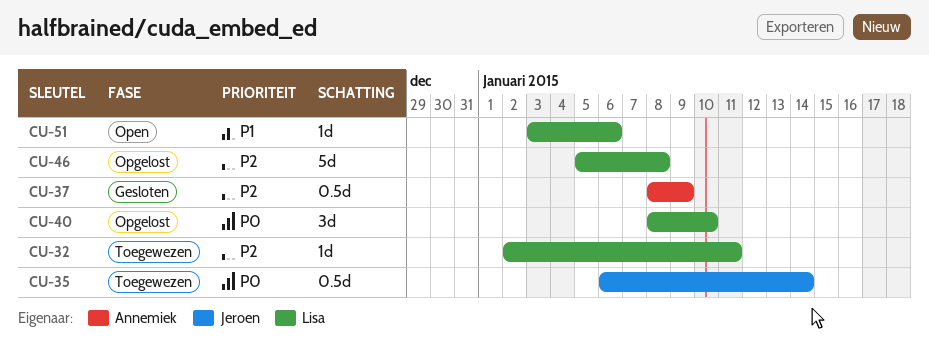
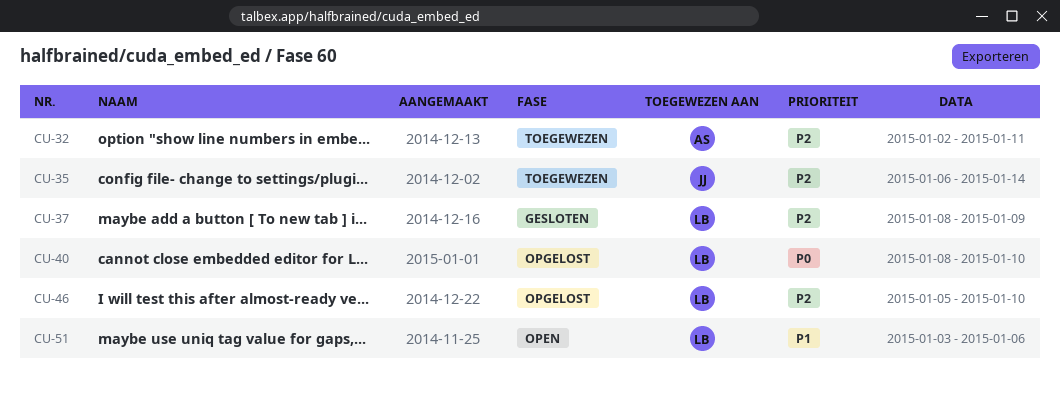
CU-32, owner: Lisa -> Annemiek
CU-35, priority: P0 -> P2
CU-37, owner: Annemiek -> Lisa
CU-46, due: Jan 8 -> Jan 10

